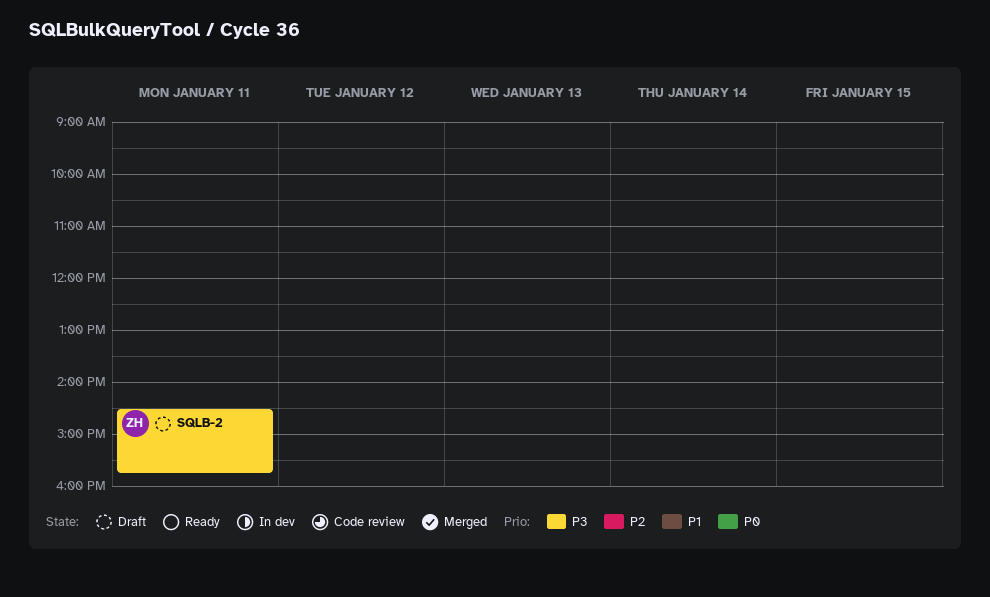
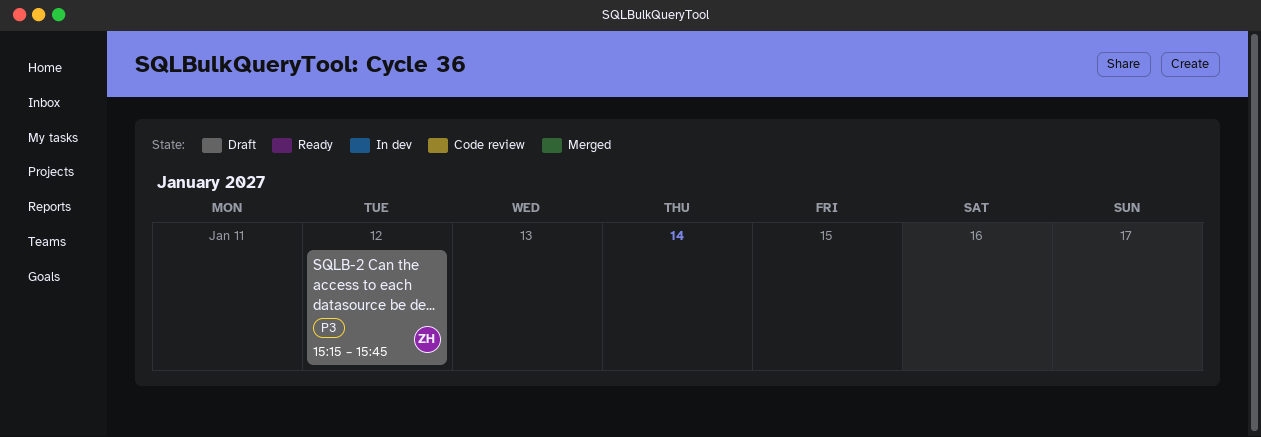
SQLB-2, day: Jan 11 -> Jan 12
SQLB-2, begins: 14:30 -> 15:15

